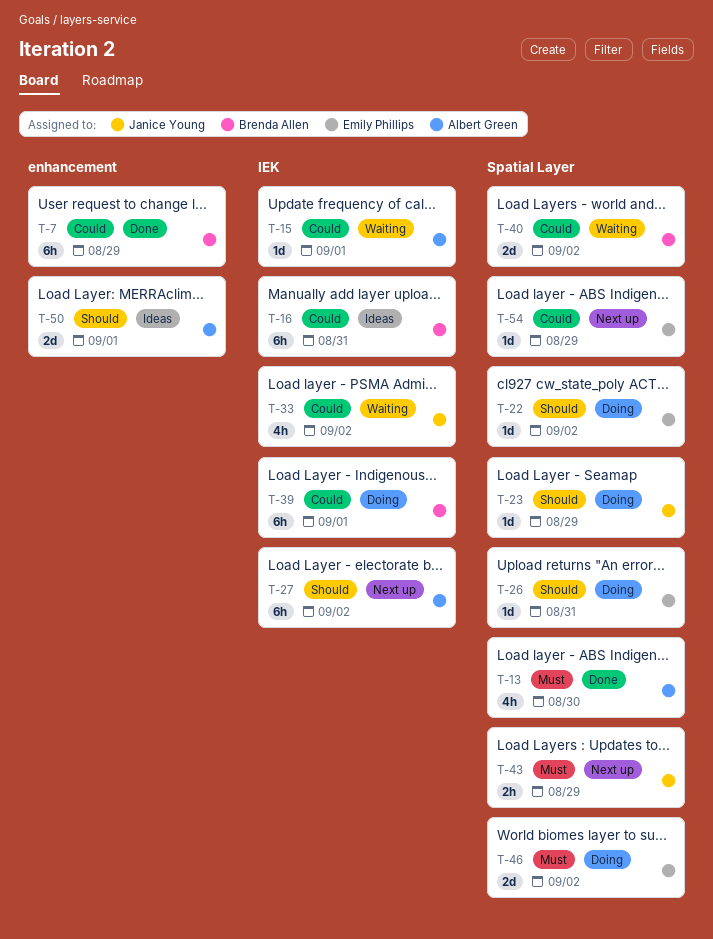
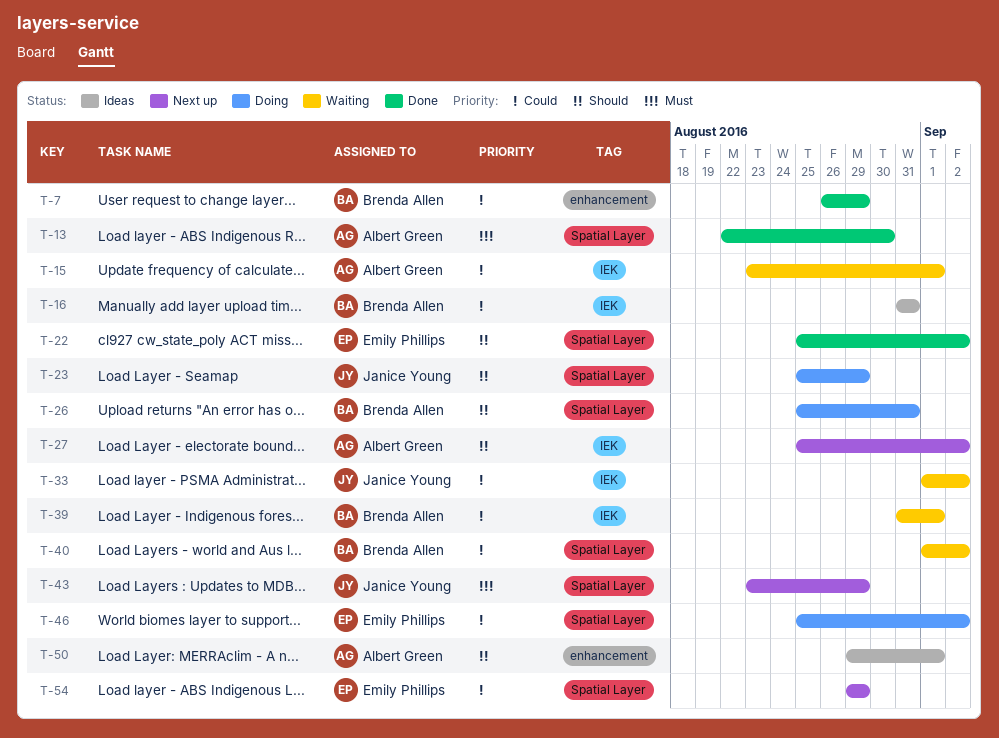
T-22, status: Doing -> Done
T-26, owner: Emily Phillips -> Brenda Allen
T-39, status: Doing -> Waiting
T-46, priority: Must -> Could

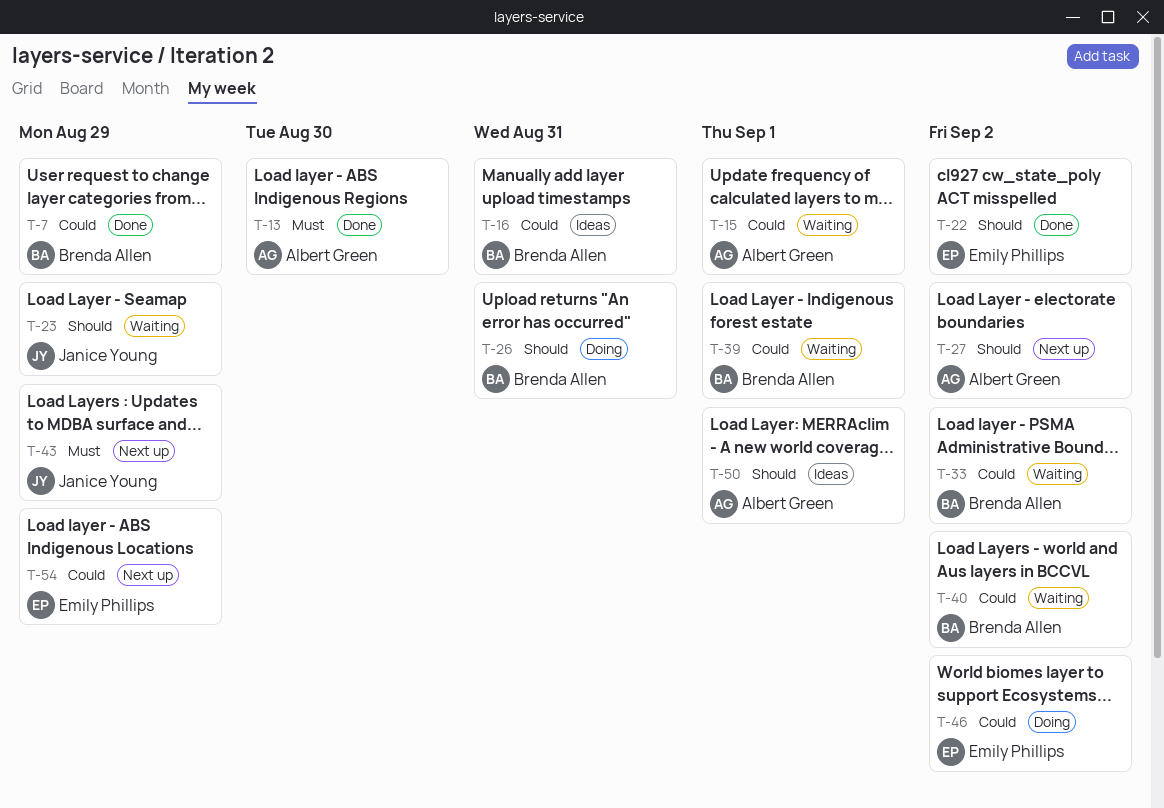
T-23, status: Doing -> Waiting
T-33, owner: Janice Young -> Brenda Allen

